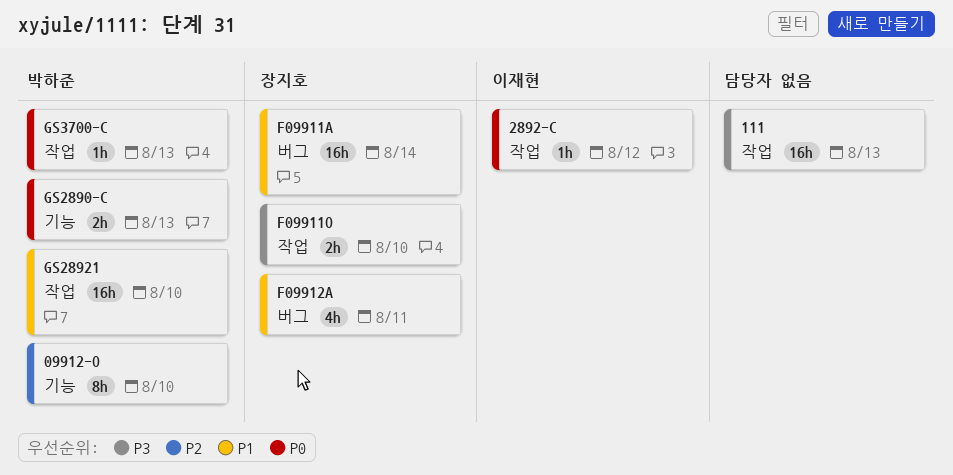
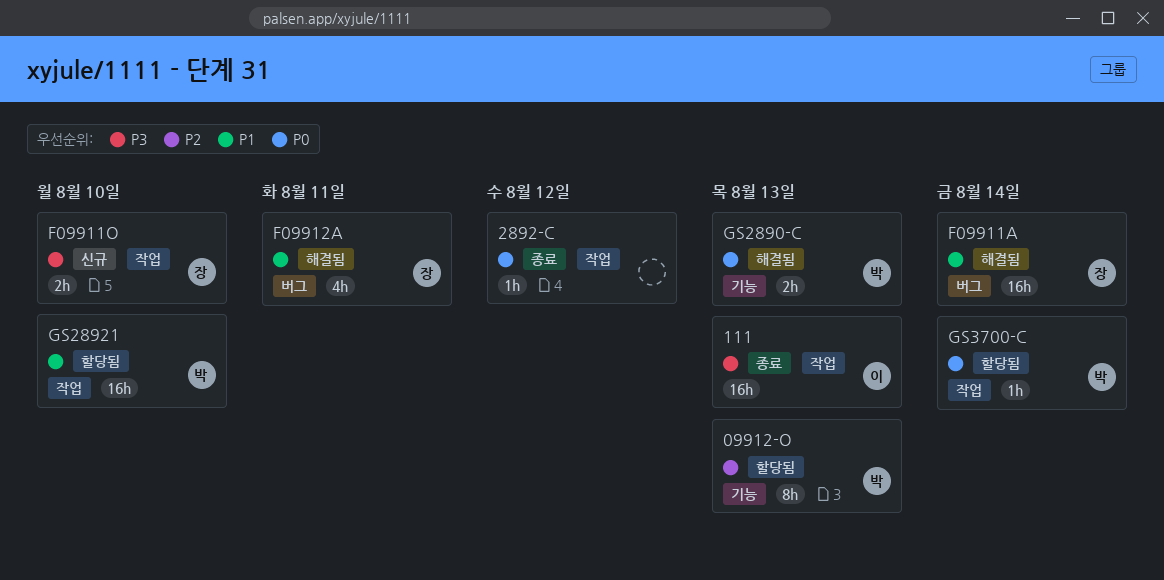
09912-O, due: Aug 10 -> Aug 13
111, owner: none -> 이재현
2892-C, owner: 이재현 -> none
GS3700-C, due: Aug 13 -> Aug 14

